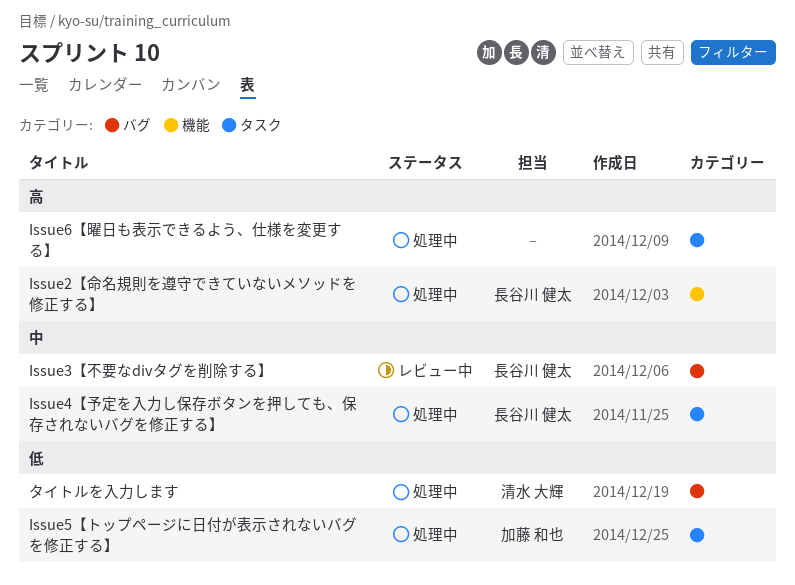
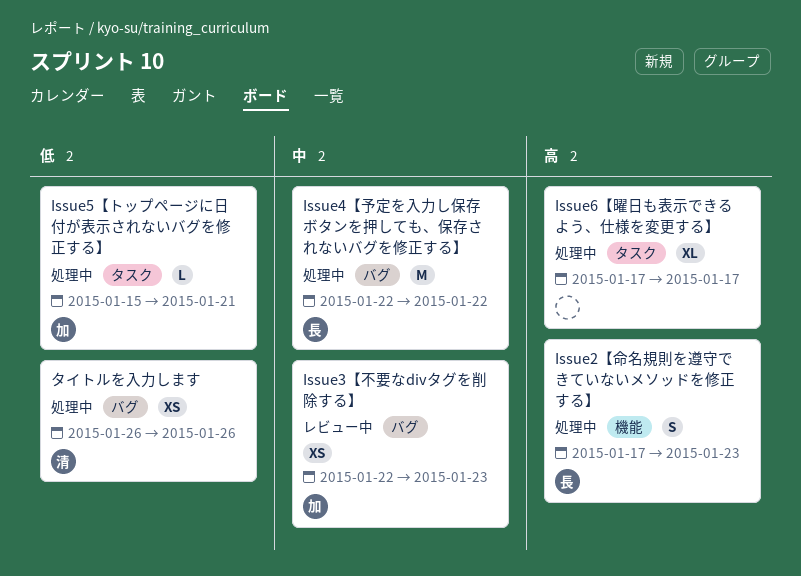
Issue3【不要なdivタグを削除する】, owner: 長谷川 健太 -> 加藤 和也
Issue4【予定を入力し保存ボタンを押しても、保存されないバグを修正する】, label: タスク -> バグ

